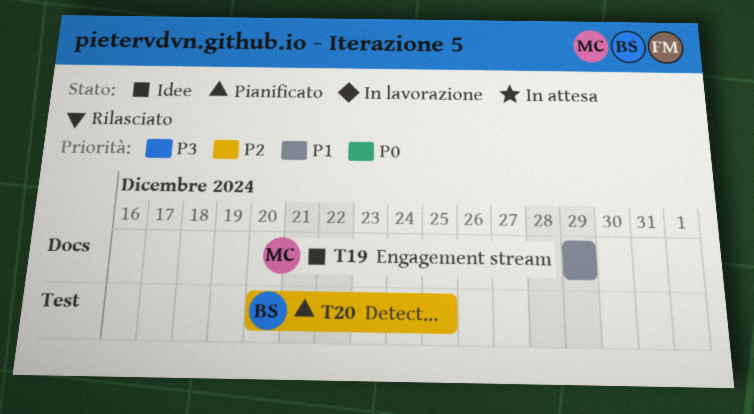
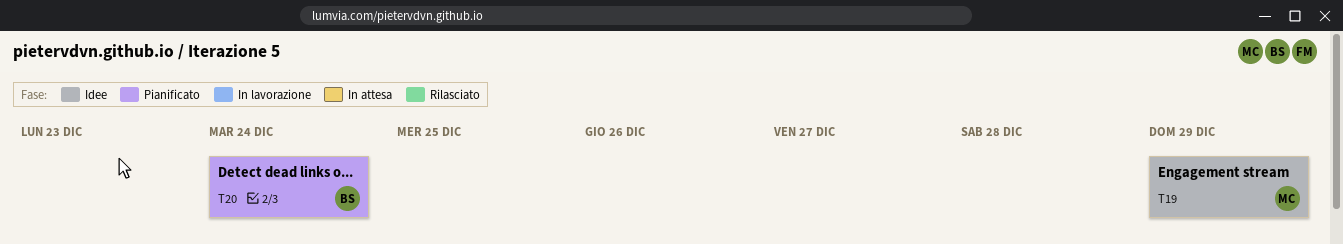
T20, due: Dec 25 -> Dec 24

